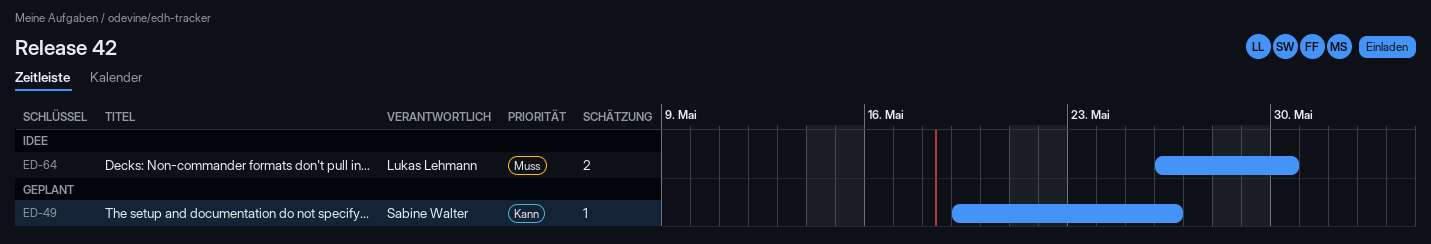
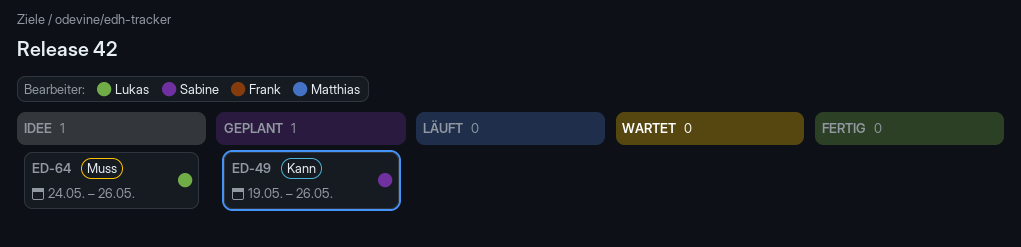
ED-64, start: May 26 -> May 24
ED-64, due: May 30 -> May 26

